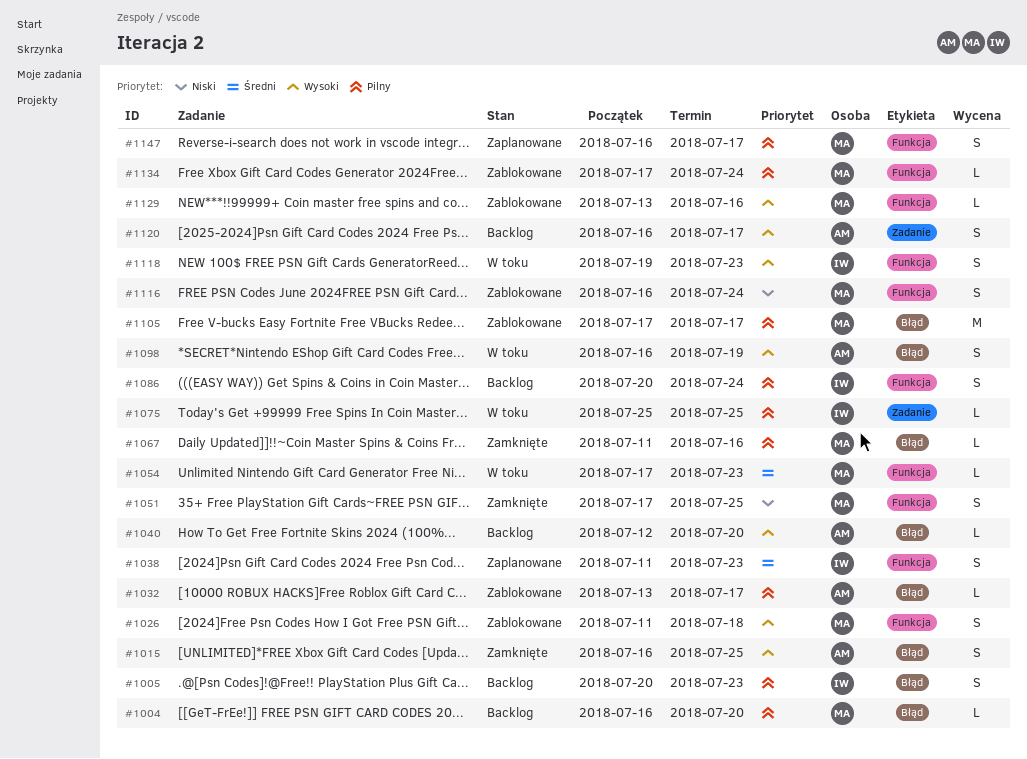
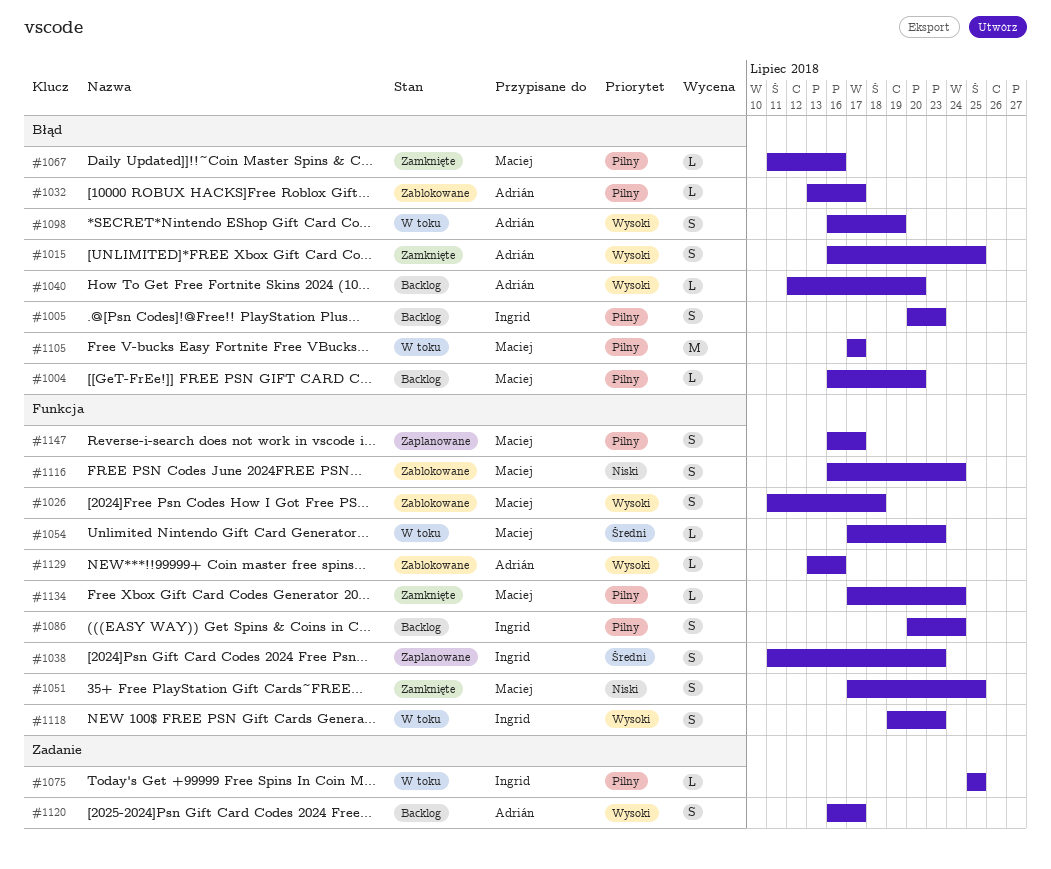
#1105, status: Zablokowane -> W toku
#1129, owner: Maciej -> Adrián
#1134, status: Zablokowane -> Zamknięte

